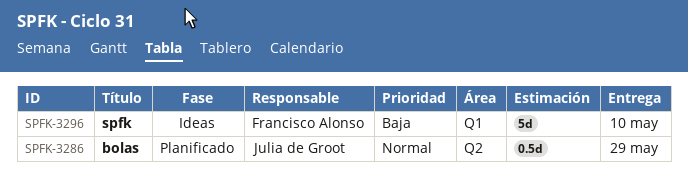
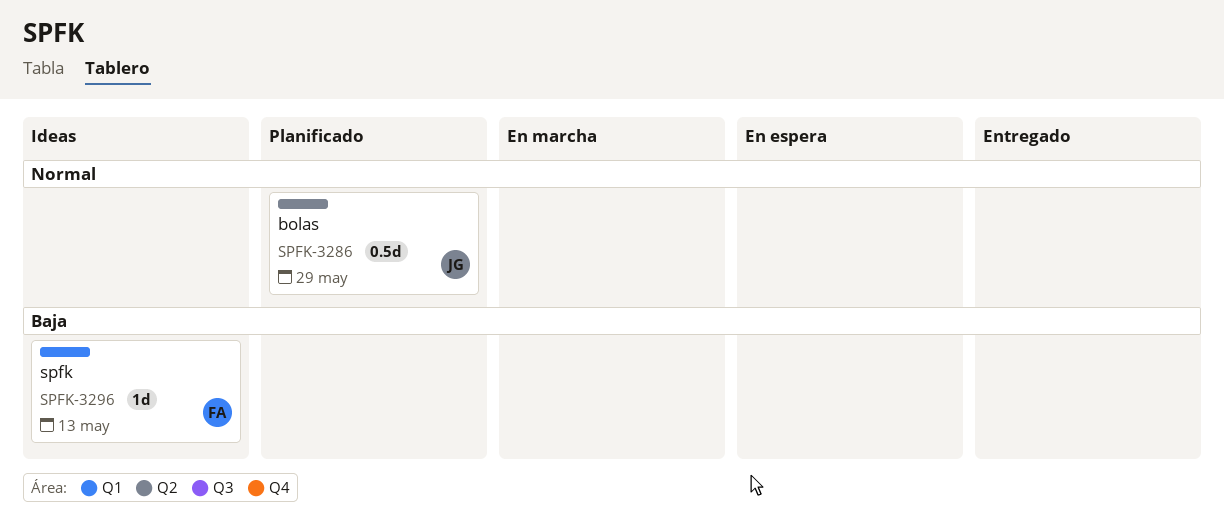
SPFK-3296, estimate: 5d -> 1d
SPFK-3296, due: May 10 -> May 13

